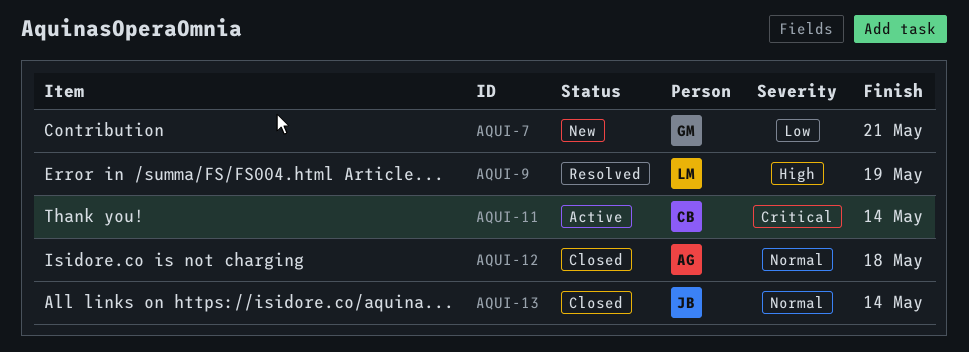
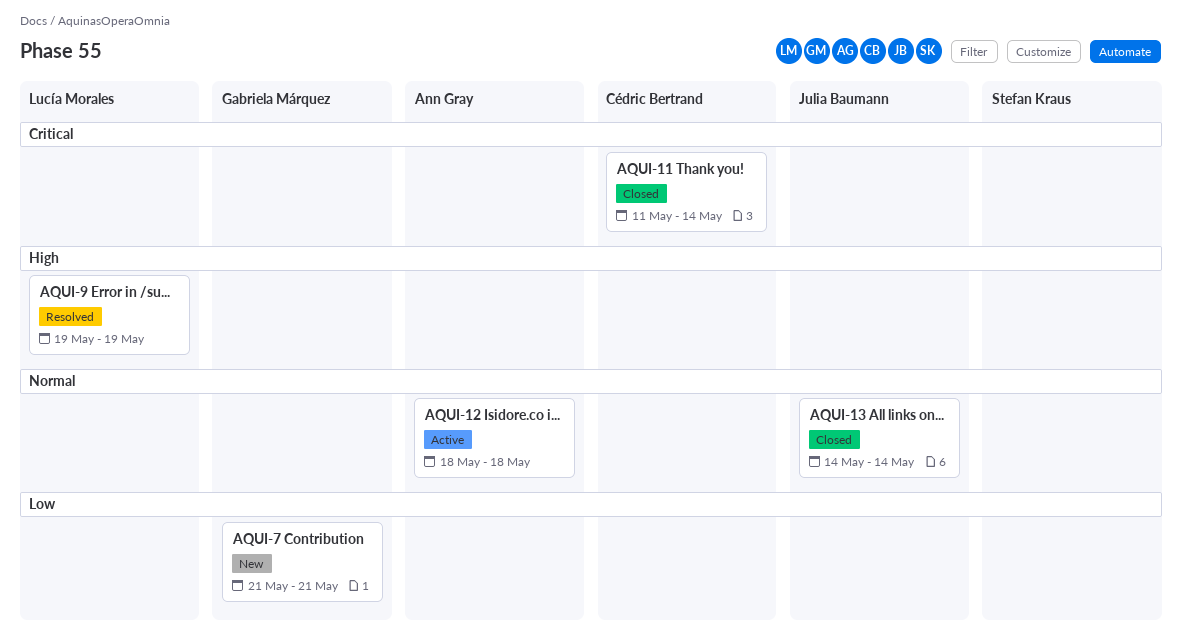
AQUI-11, status: Active -> Closed
AQUI-12, status: Closed -> Active

